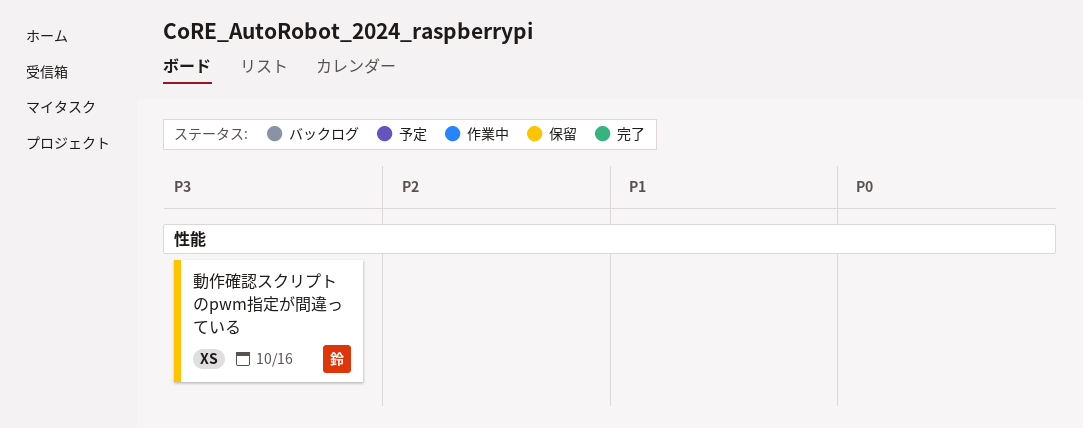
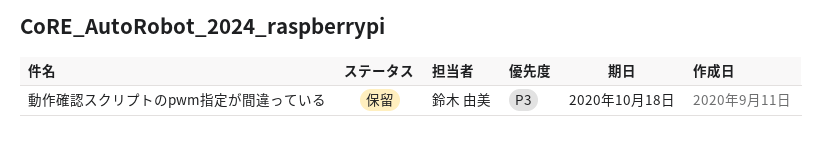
動作確認スクリプトのpwm指定が間違っている, due: Oct 16 -> Oct 18

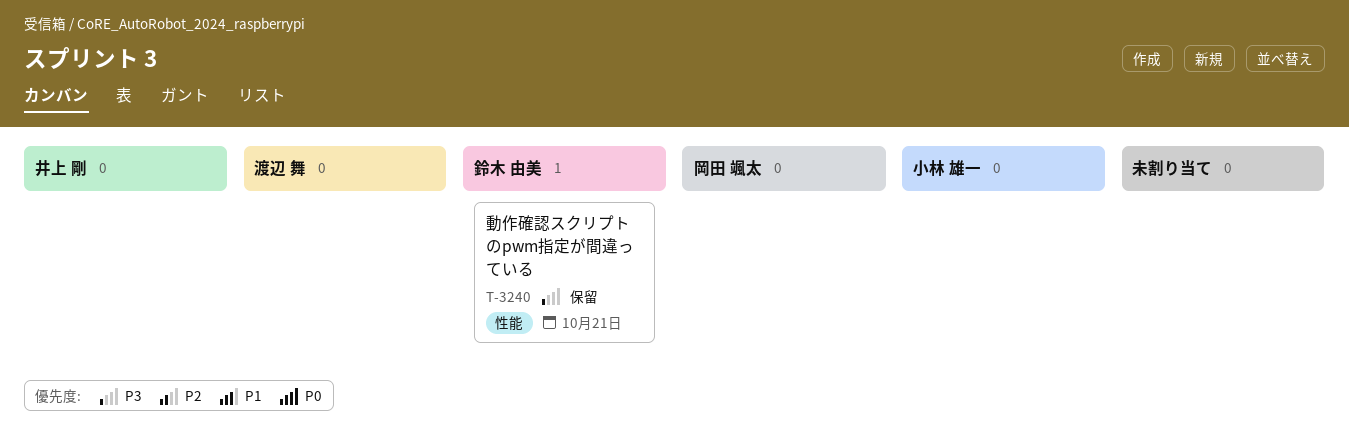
動作確認スクリプトのpwm指定が間違っている, due: Oct 18 -> Oct 21

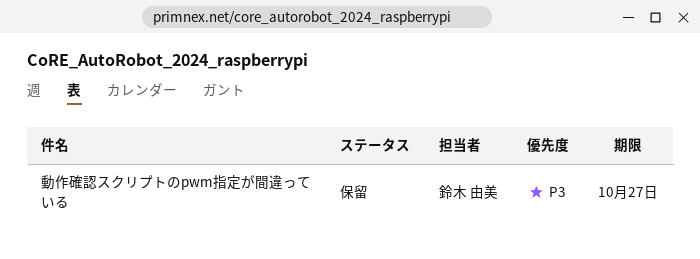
動作確認スクリプトのpwm指定が間違っている, due: Oct 21 -> Oct 27

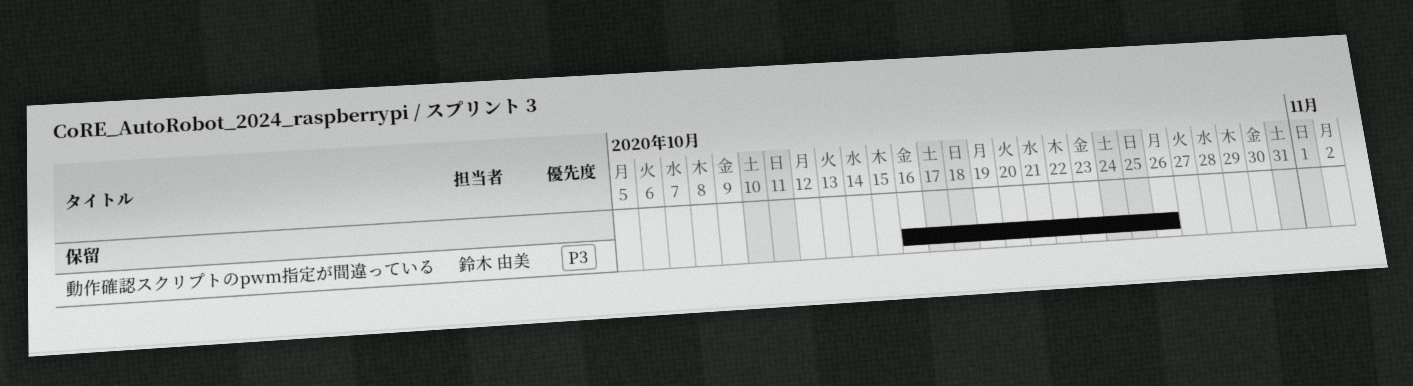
動作確認スクリプトのpwm指定が間違っている, due: Oct 27 -> Oct 26

